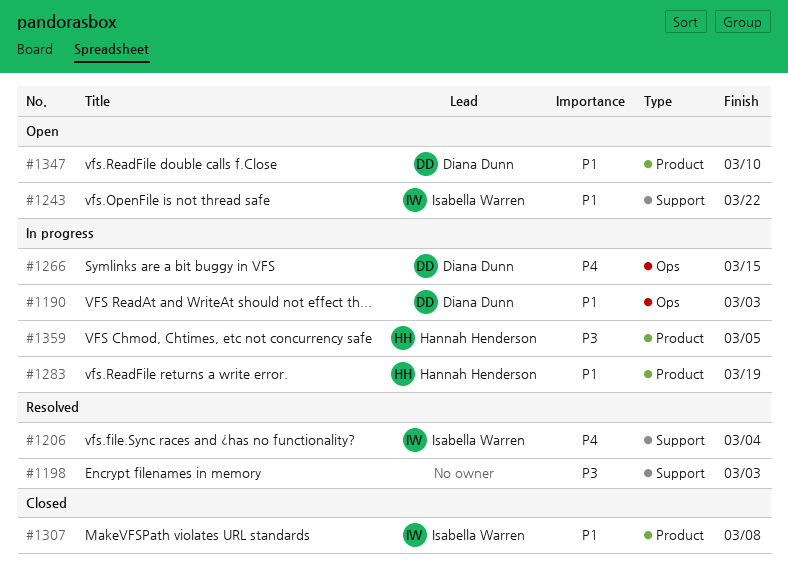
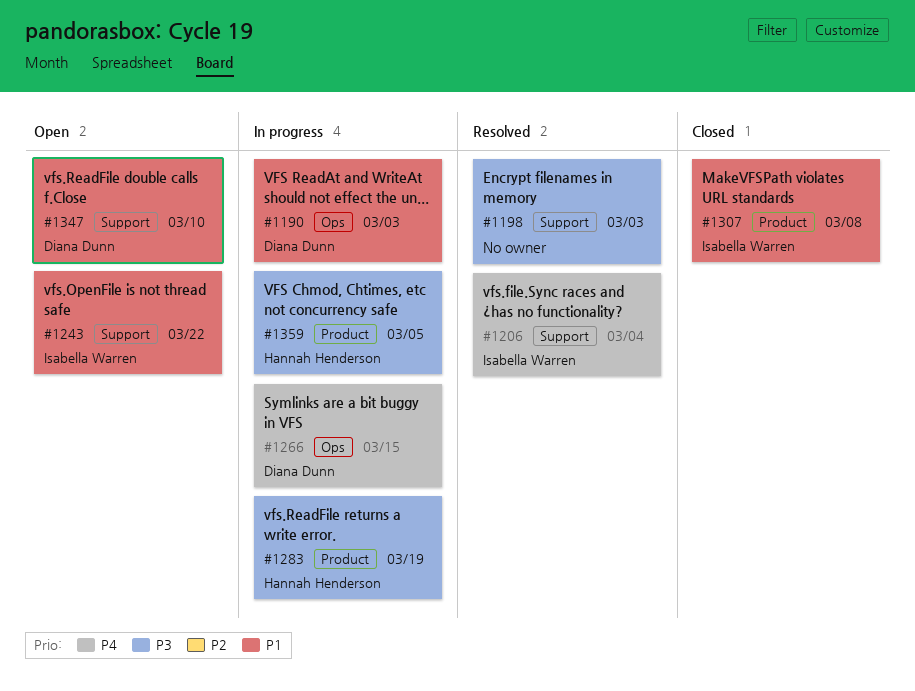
#1283, priority: P1 -> P3
#1347, label: Product -> Support

